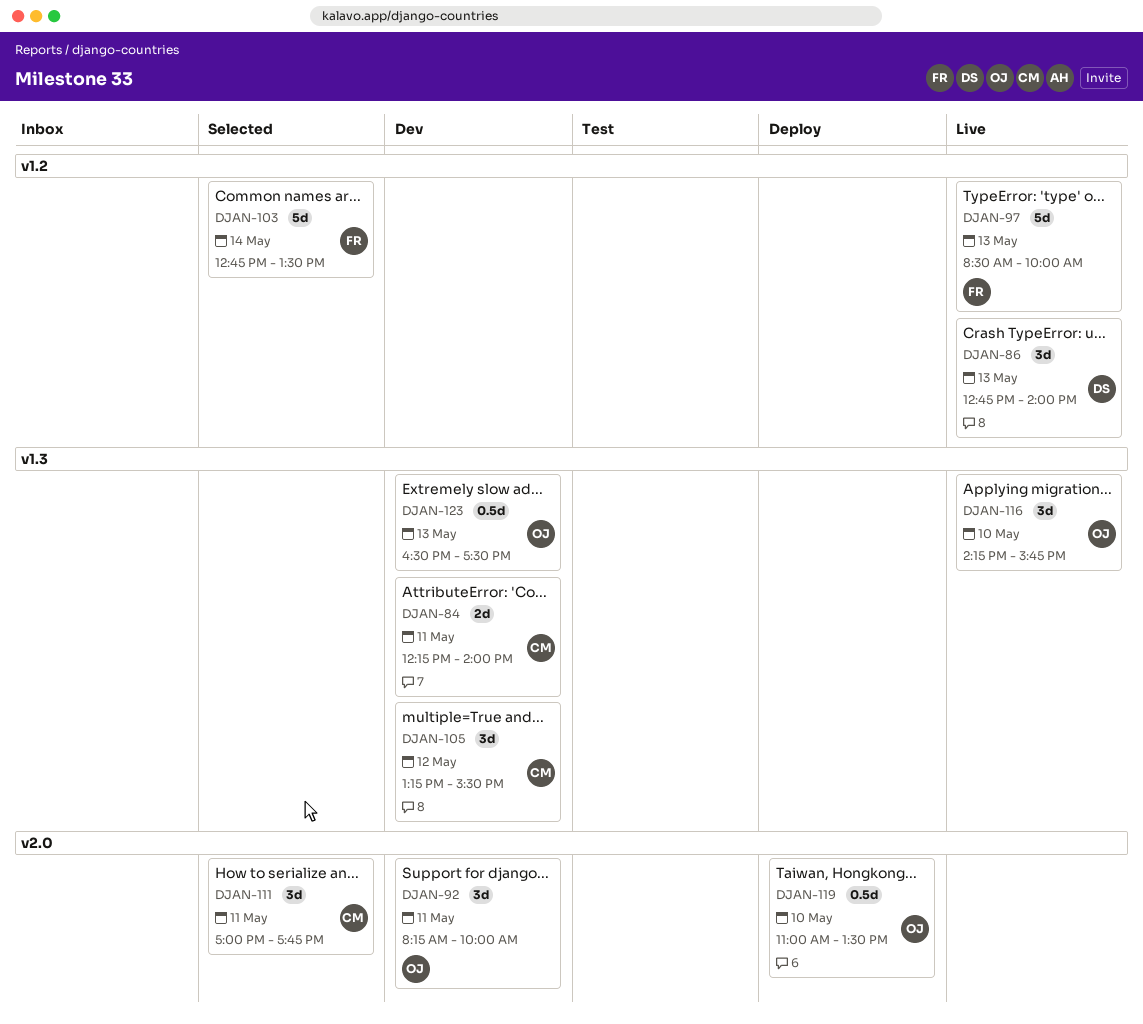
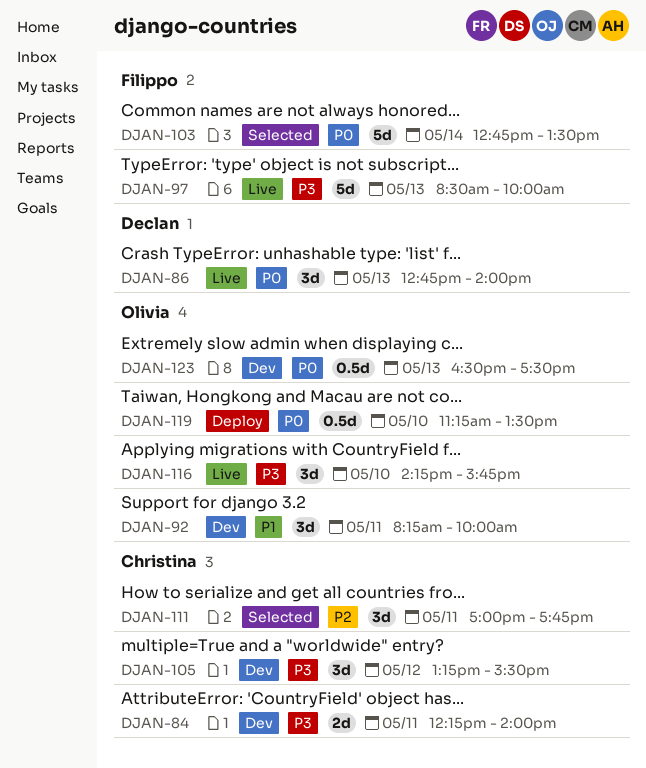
DJAN-119, begins: 11:00 -> 11:15

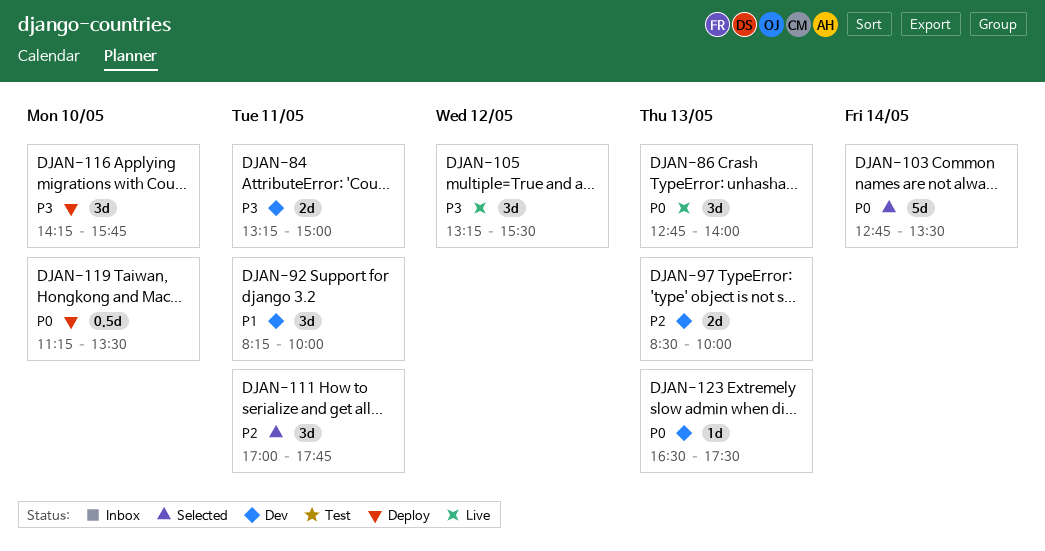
DJAN-84, begins: 12:15 -> 13:15
DJAN-84, ends: 14:00 -> 15:00
DJAN-97, status: Live -> Dev
DJAN-97, priority: P3 -> P2
DJAN-97, estimate: 5d -> 2d
DJAN-105, status: Dev -> Live
DJAN-116, status: Live -> Deploy
DJAN-123, estimate: 0.5d -> 1d

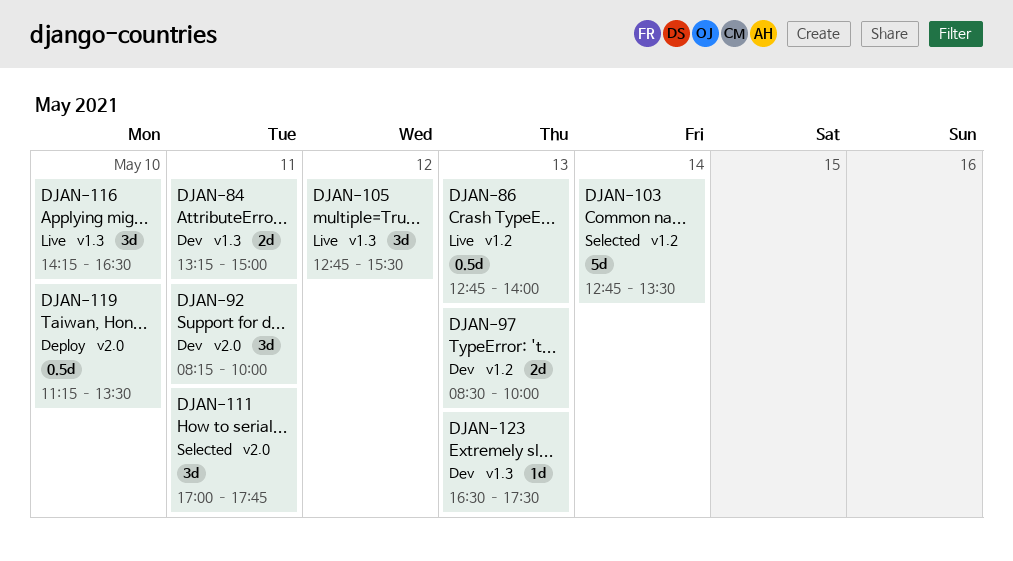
DJAN-86, estimate: 3d -> 0.5d
DJAN-105, begins: 13:15 -> 12:45
DJAN-116, status: Deploy -> Live
DJAN-116, ends: 15:45 -> 16:30

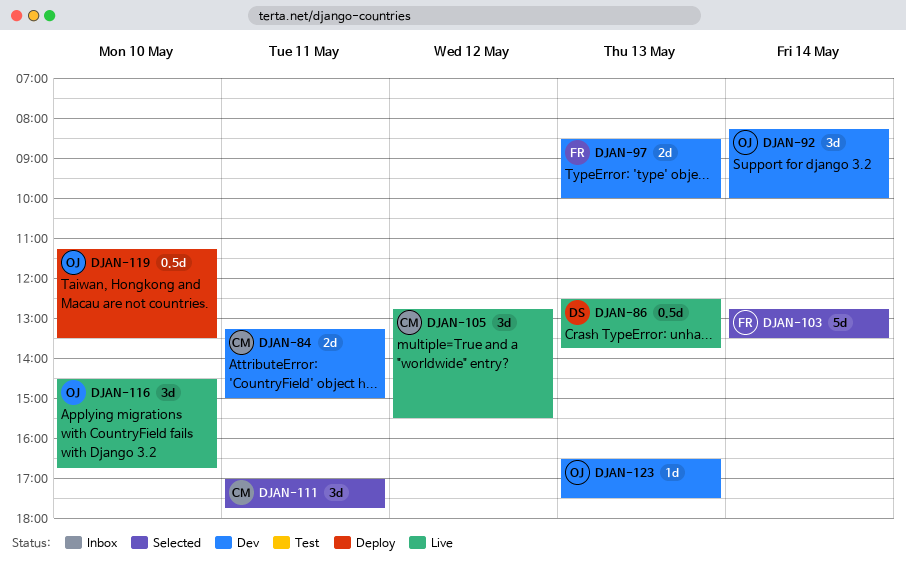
DJAN-86, begins: 12:45 -> 12:30
DJAN-86, ends: 14:00 -> 13:45
DJAN-92, day: May 11 -> May 14
DJAN-116, begins: 14:15 -> 14:30
DJAN-116, ends: 16:30 -> 16:45

